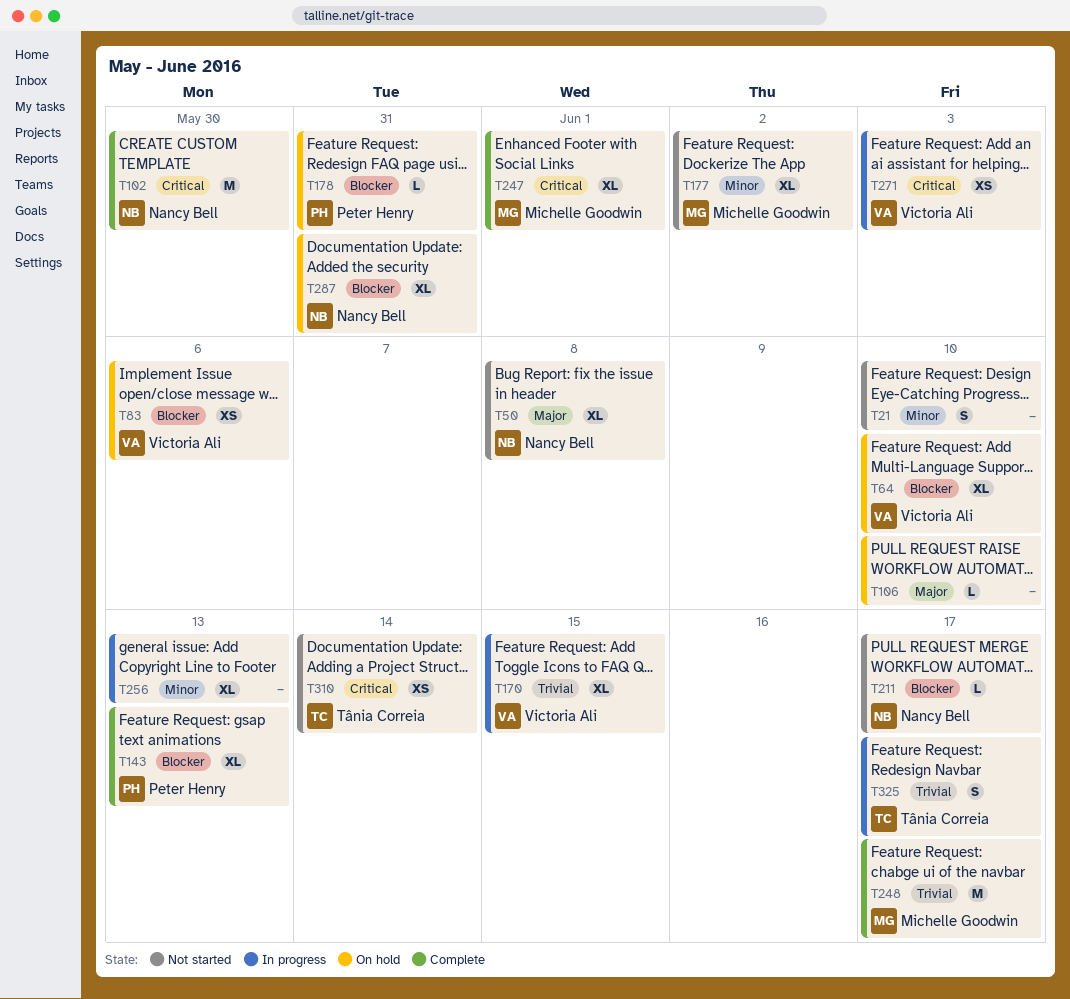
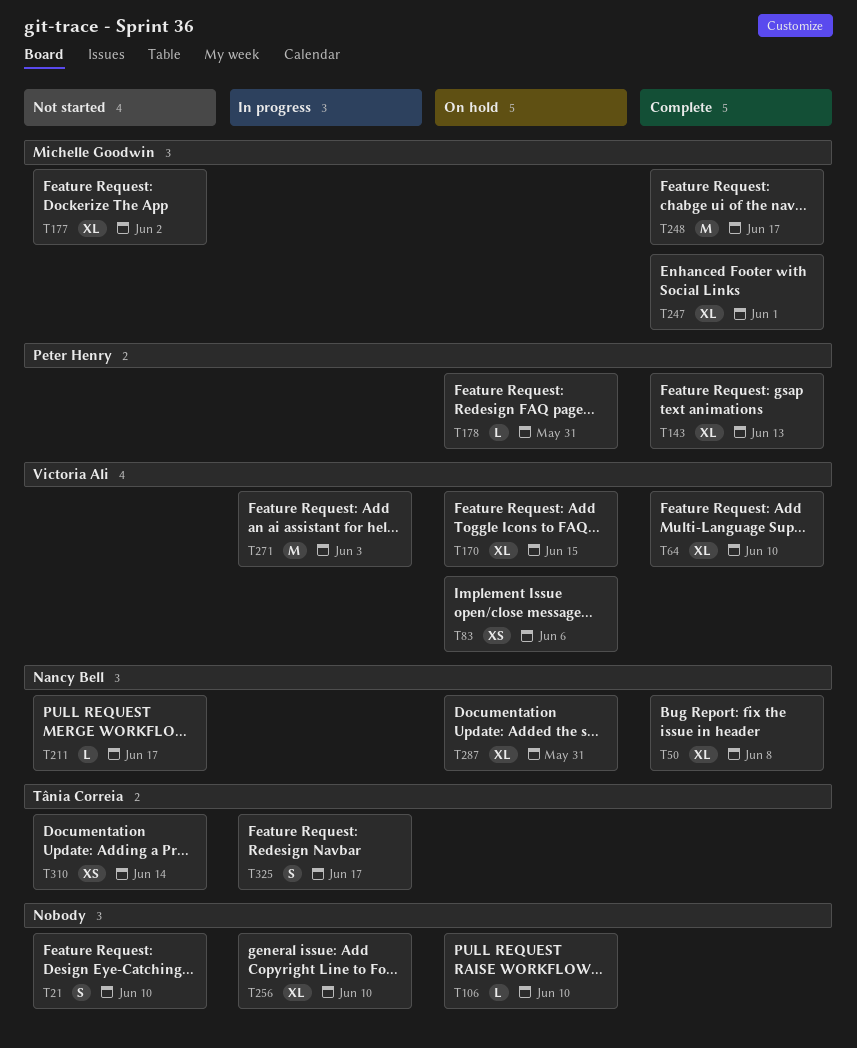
T50, status: Not started -> Complete
T64, status: On hold -> Complete
T102: present -> none
T170, status: In progress -> On hold
T256, due: Jun 13 -> Jun 10
T271, estimate: XS -> M

